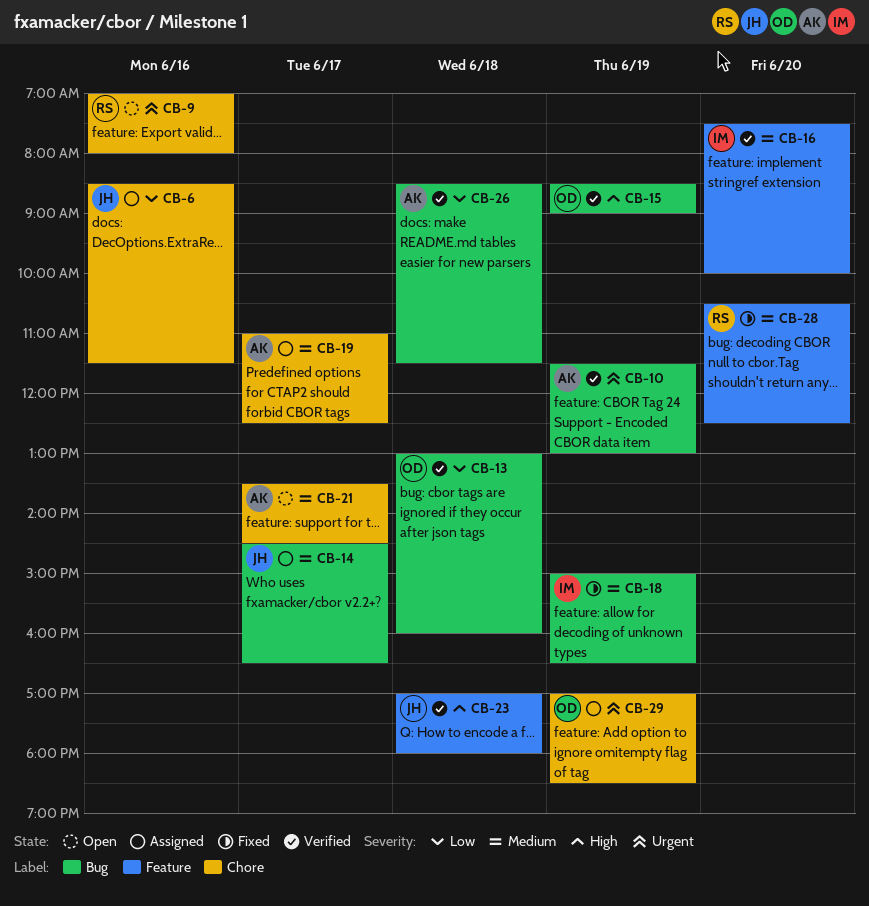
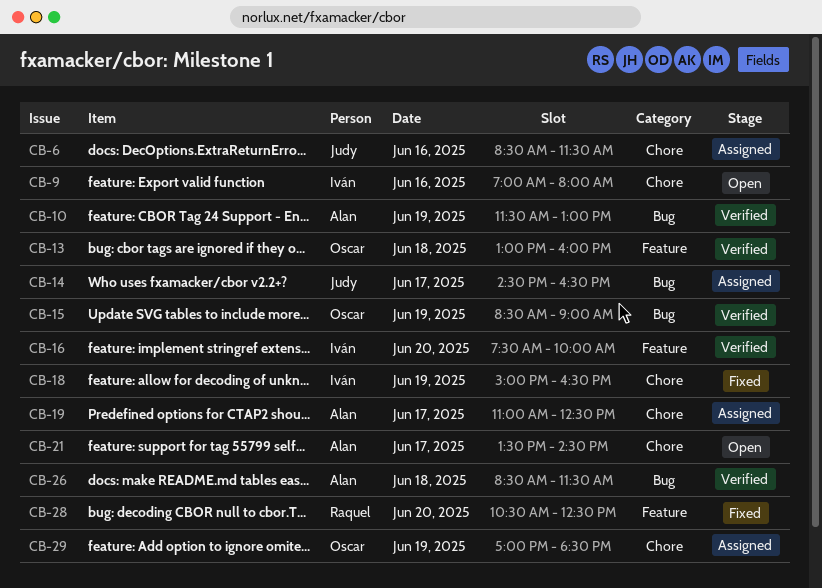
CB-9, owner: Raquel -> Iván
CB-13, label: Bug -> Feature
CB-18, label: Bug -> Chore
CB-23: present -> none

